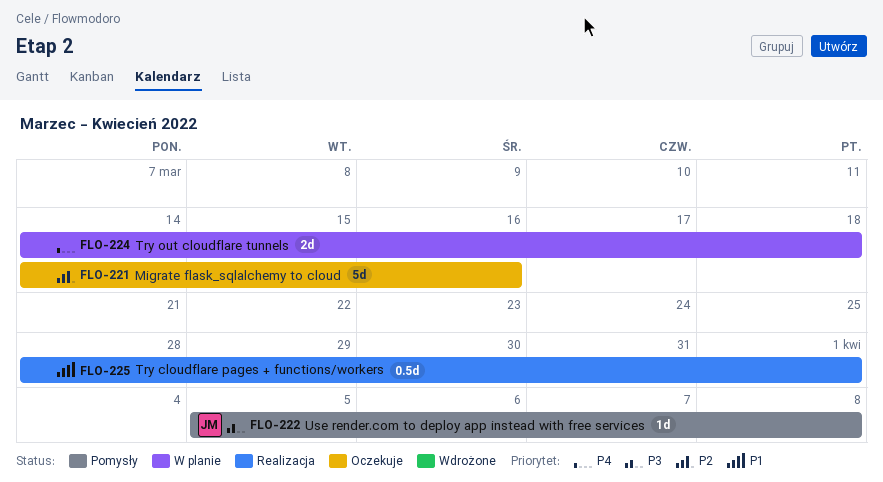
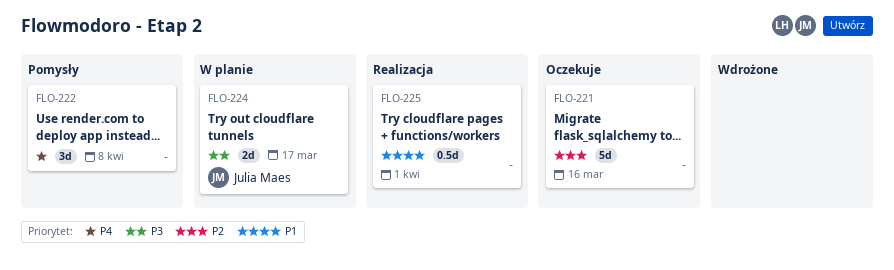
FLO-222, owner: Julia Maes -> none
FLO-222, priority: P3 -> P4
FLO-222, estimate: 1d -> 3d
FLO-224, owner: none -> Julia Maes
FLO-224, priority: P4 -> P3
FLO-224, due: Mar 18 -> Mar 17

